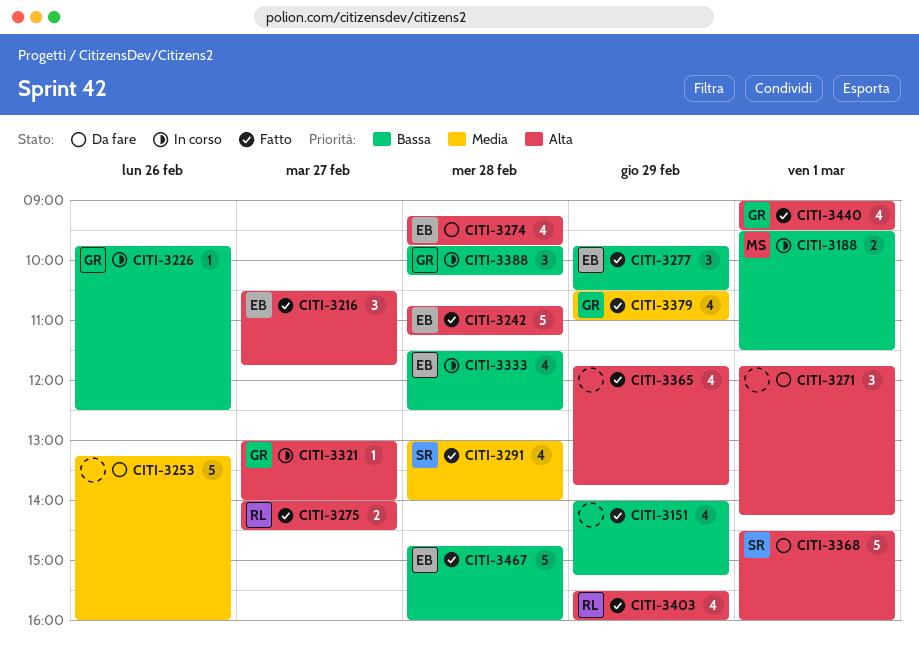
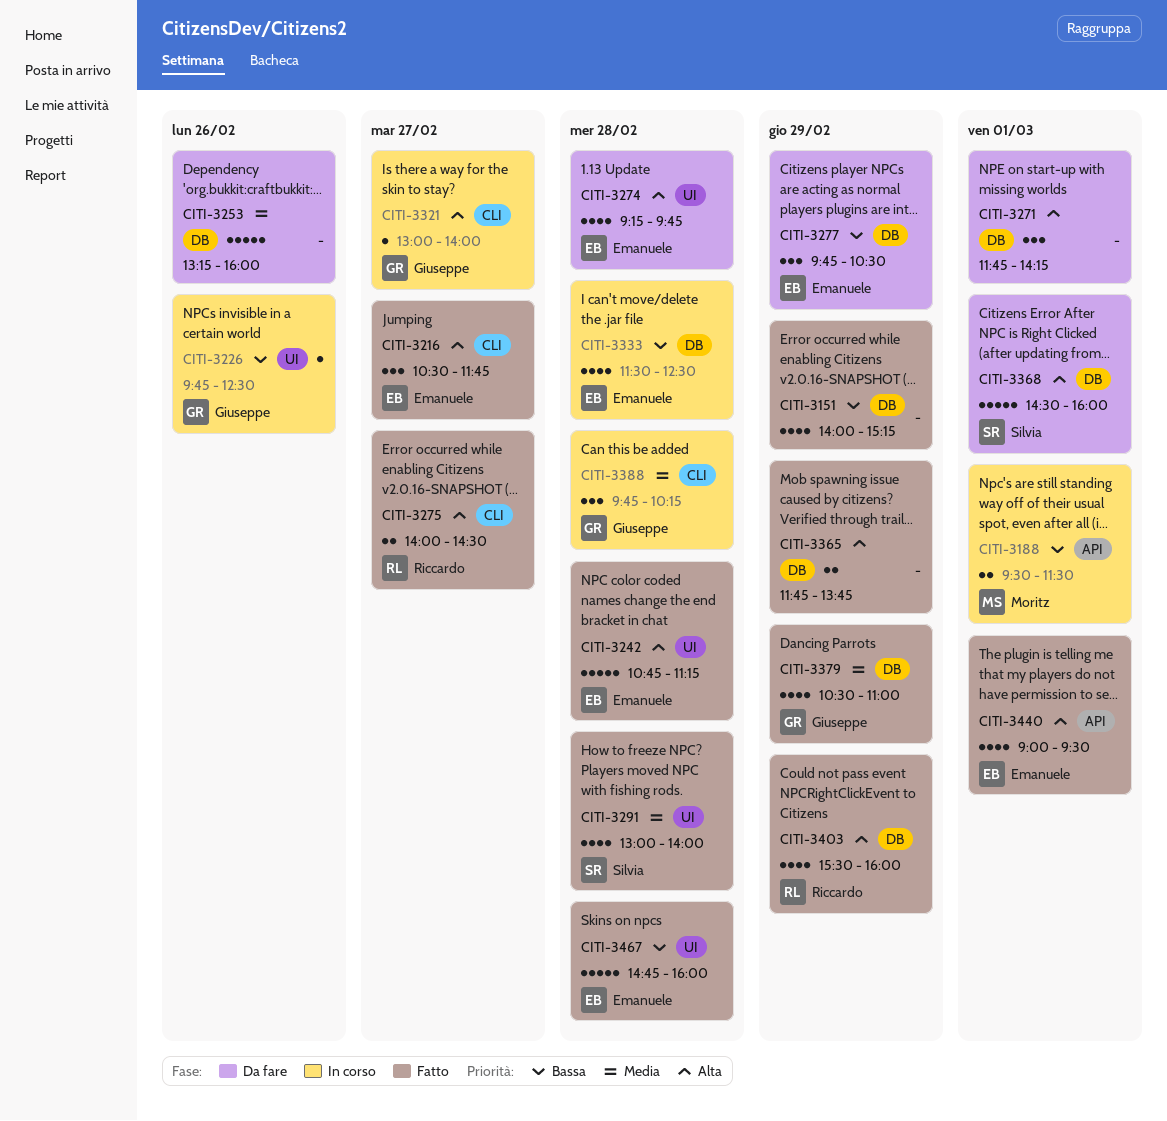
CITI-3277, status: Fatto -> Da fare
CITI-3365, estimate: 4 -> 2
CITI-3388, priority: Bassa -> Media
CITI-3440, owner: Giuseppe -> Emanuele

